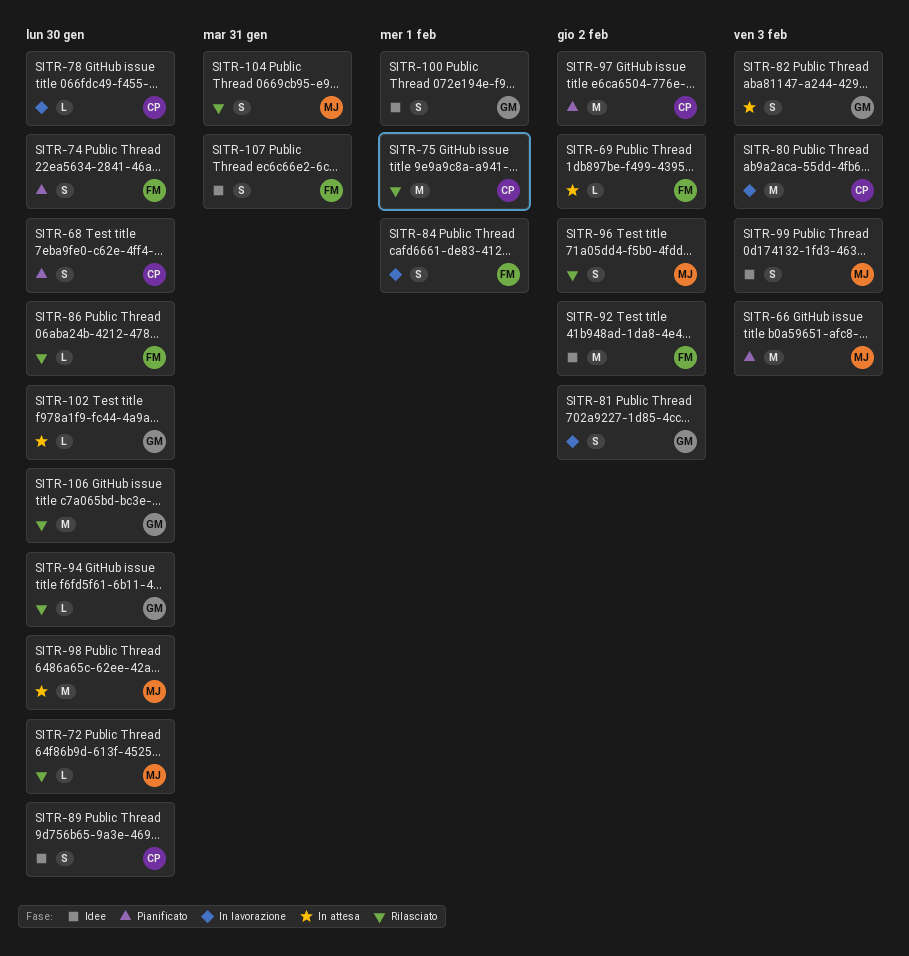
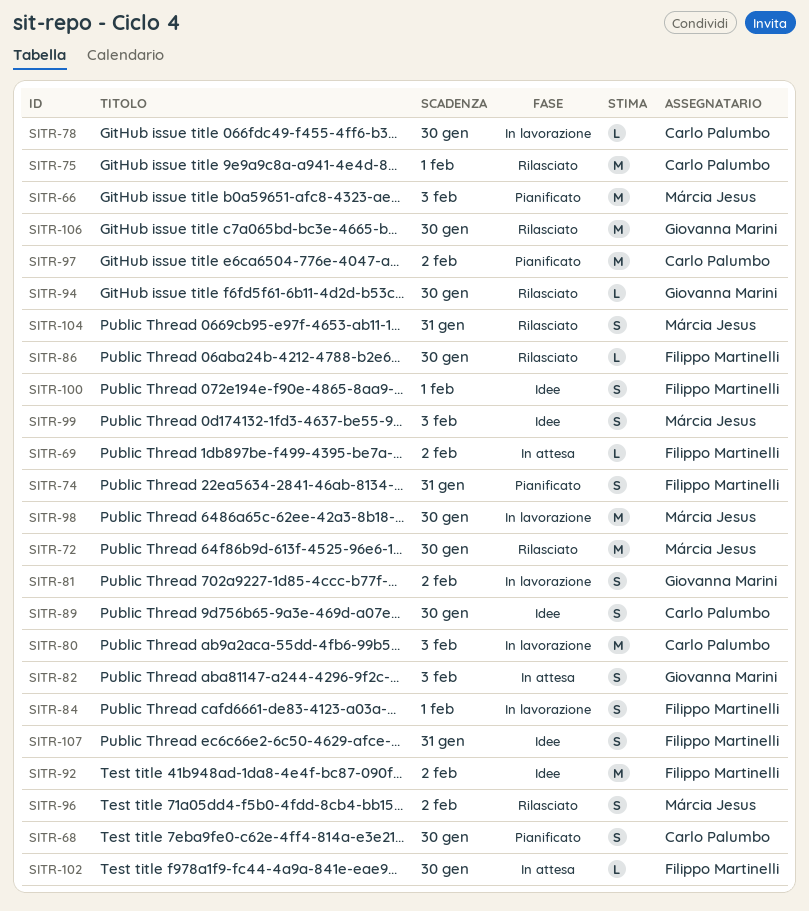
SITR-72, estimate: L -> M
SITR-74, due: Jan 30 -> Jan 31
SITR-98, status: In attesa -> In lavorazione
SITR-100, owner: Giovanna Marini -> Filippo Martinelli
SITR-102, owner: Giovanna Marini -> Filippo Martinelli

